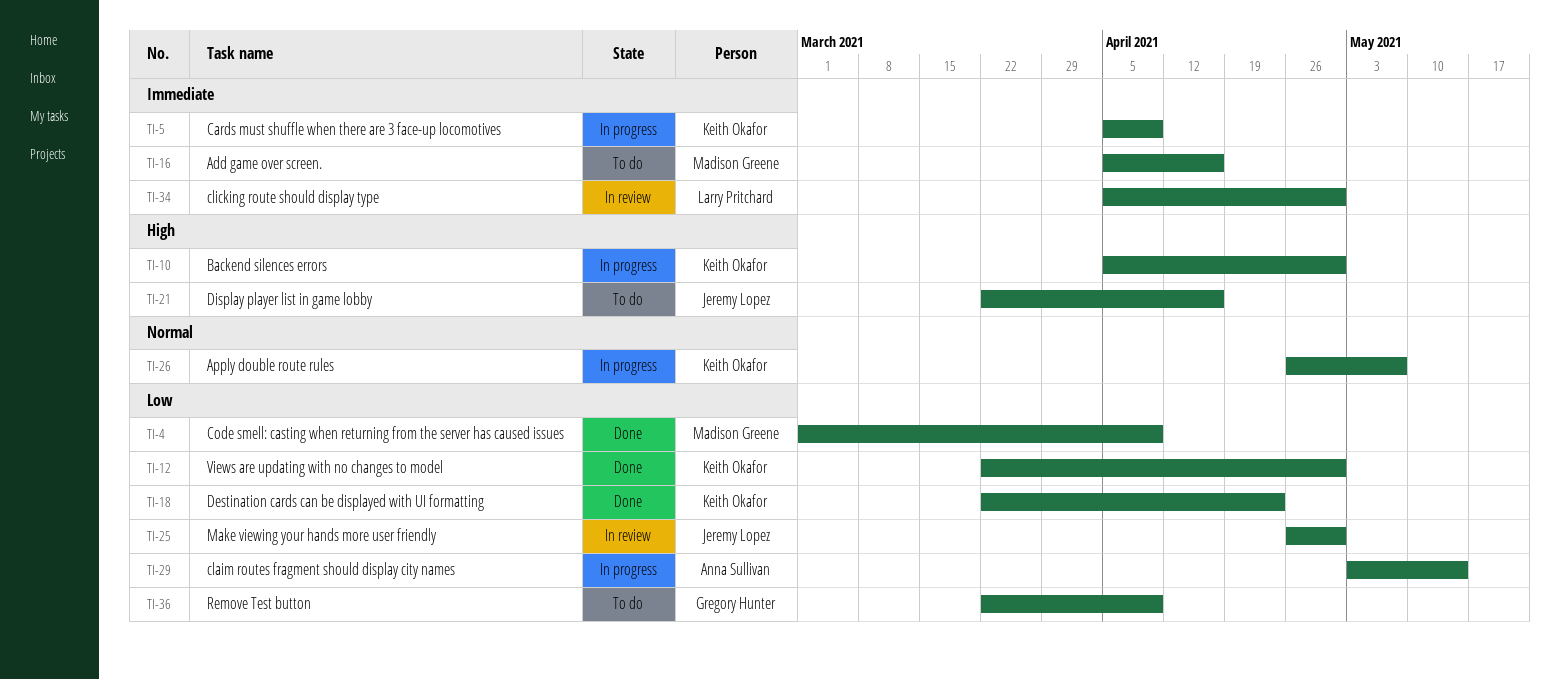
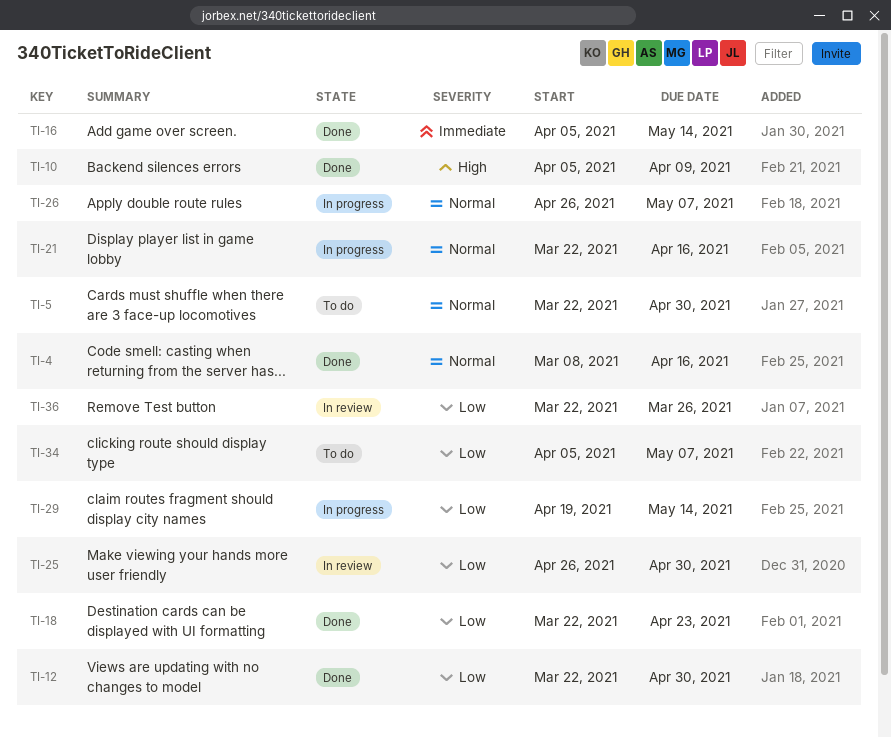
TI-4, priority: Low -> Normal
TI-4, start: Mar 1 -> Mar 8
TI-4, due: Apr 9 -> Apr 16
TI-5, status: In progress -> To do
TI-5, priority: Immediate -> Normal
TI-5, start: Apr 5 -> Mar 22
TI-5, due: Apr 9 -> Apr 30
TI-10, status: In progress -> Done
TI-10, due: Apr 30 -> Apr 9
TI-16, status: To do -> Done
TI-16, due: Apr 16 -> May 14
TI-21, status: To do -> In progress
TI-21, priority: High -> Normal
TI-29, start: May 3 -> Apr 19
TI-34, status: In review -> To do
TI-34, priority: Immediate -> Low
TI-34, due: Apr 30 -> May 7
TI-36, status: To do -> In review
TI-36, due: Apr 9 -> Mar 26

